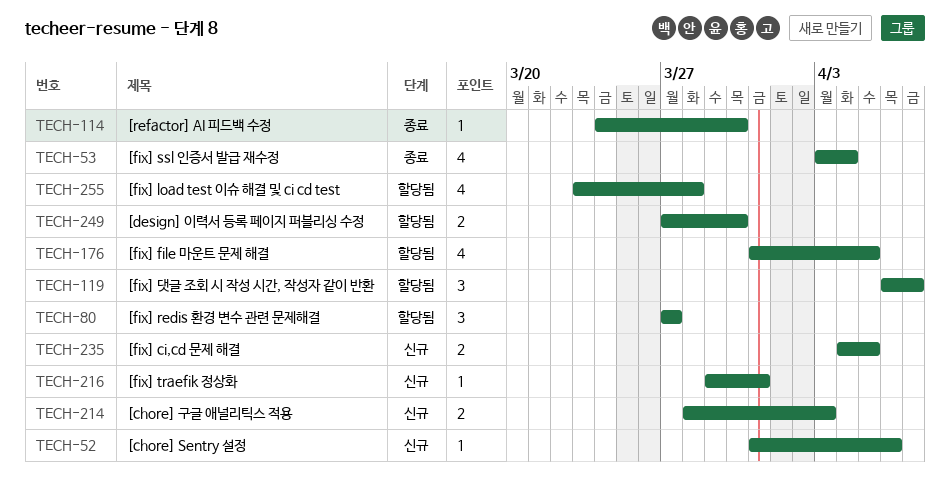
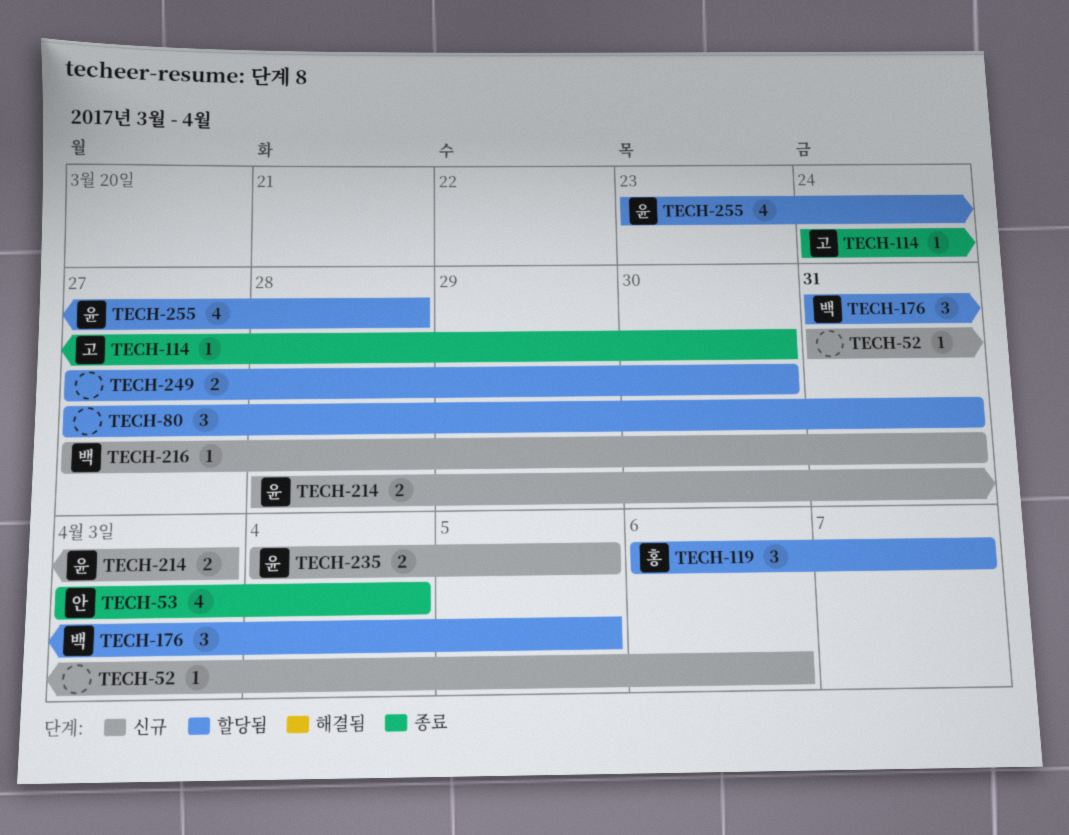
TECH-80, due: Mar 27 -> Mar 31
TECH-176, estimate: 4 -> 3
TECH-216, start: Mar 29 -> Mar 27

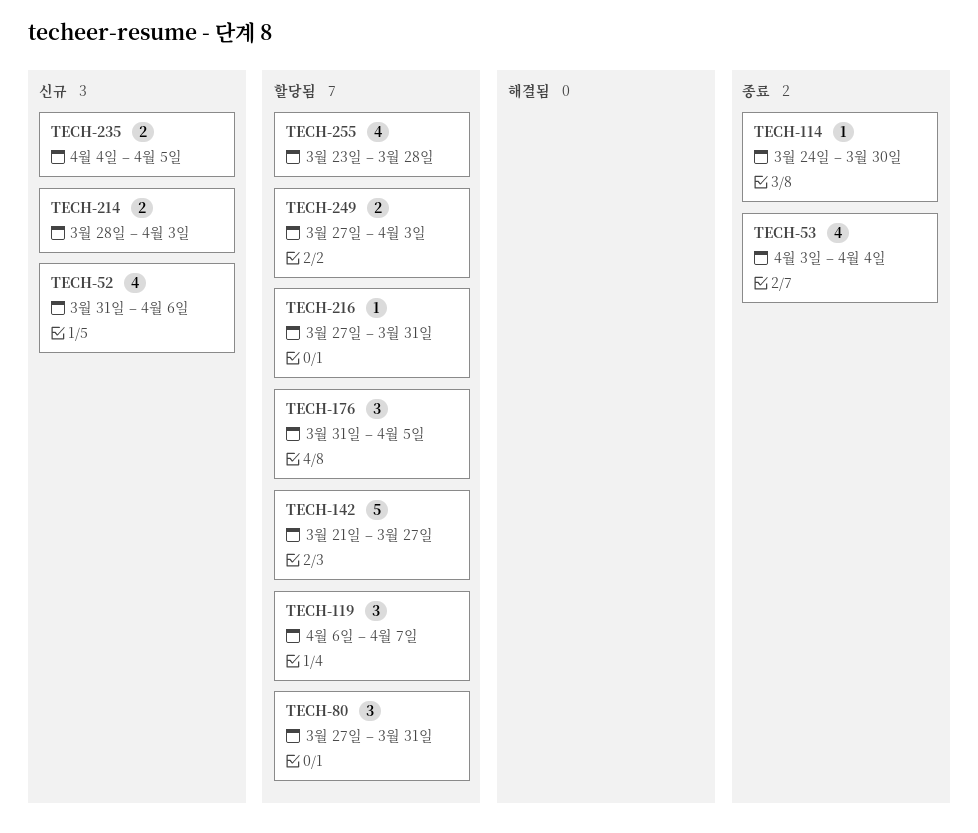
TECH-52, estimate: 1 -> 4
TECH-142: none -> present
TECH-216, status: 신규 -> 할당됨
TECH-249, due: Mar 30 -> Apr 3

